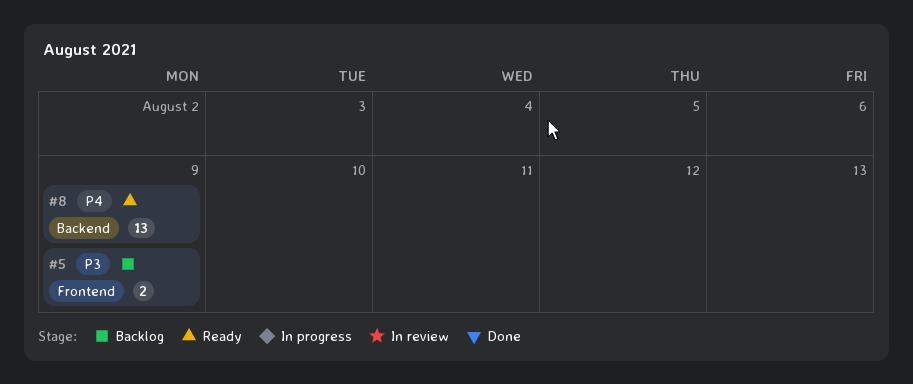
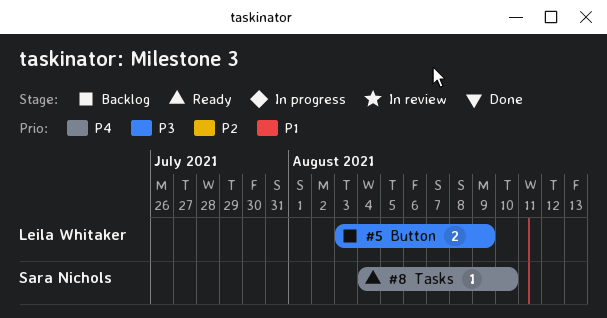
#8, estimate: 13 -> 1
#8, due: Aug 9 -> Aug 10

